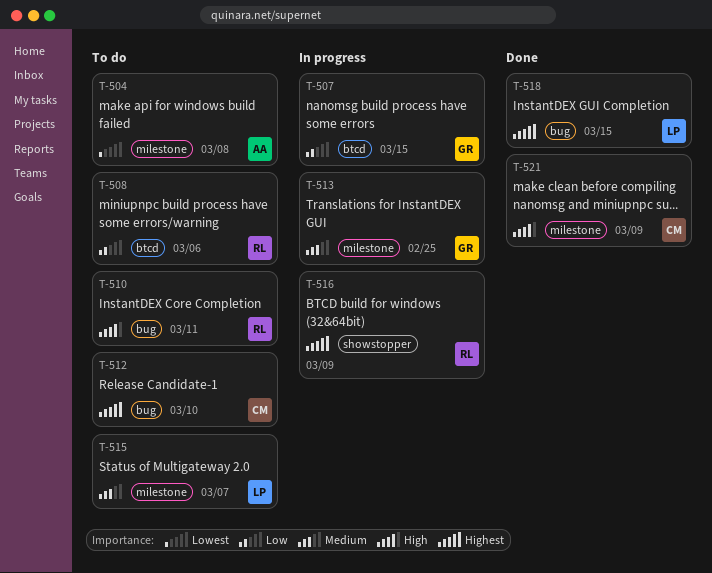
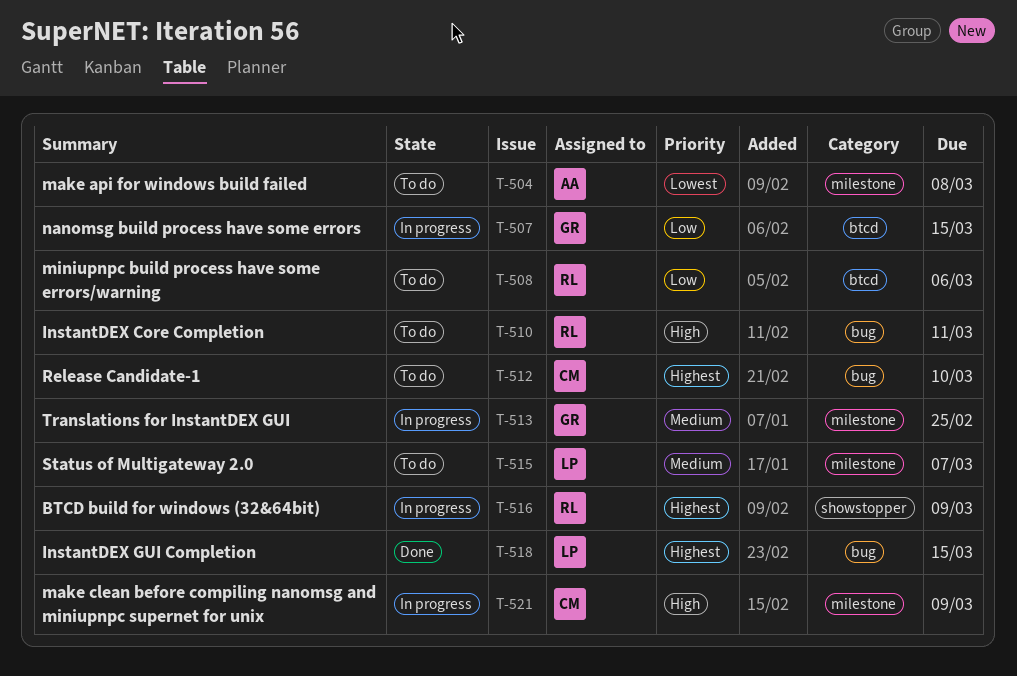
T-521, status: Done -> In progress

